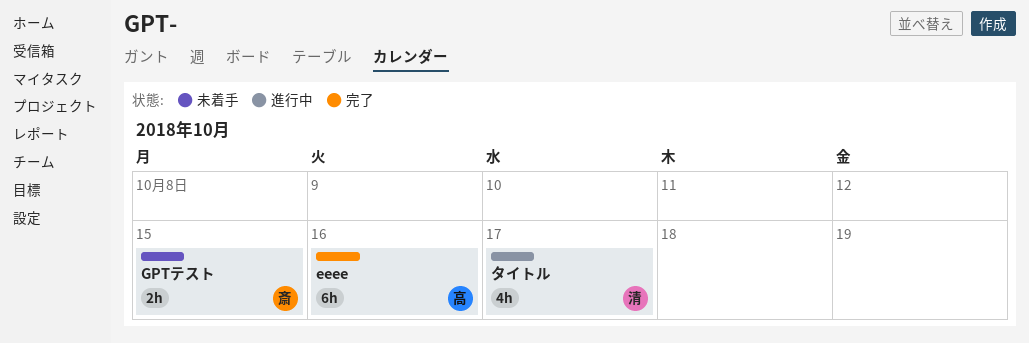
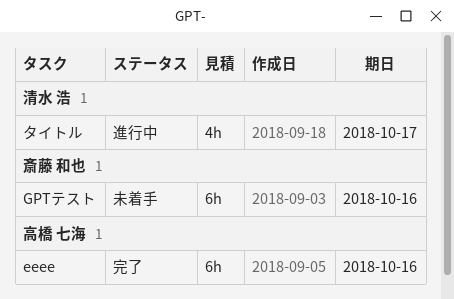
GPTテスト, estimate: 2h -> 6h
GPTテスト, due: Oct 15 -> Oct 16

